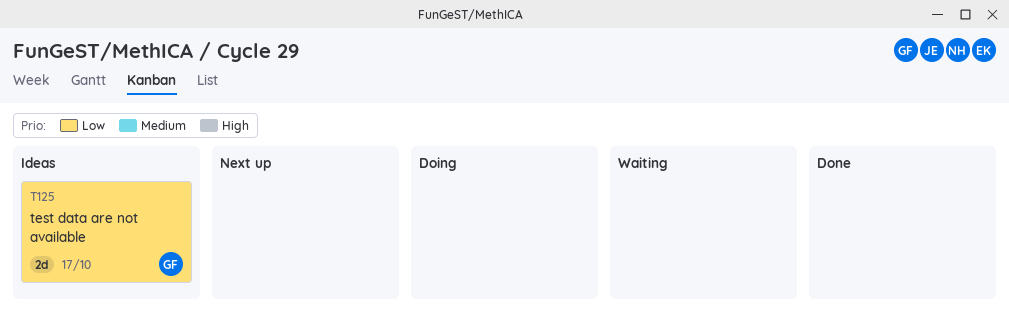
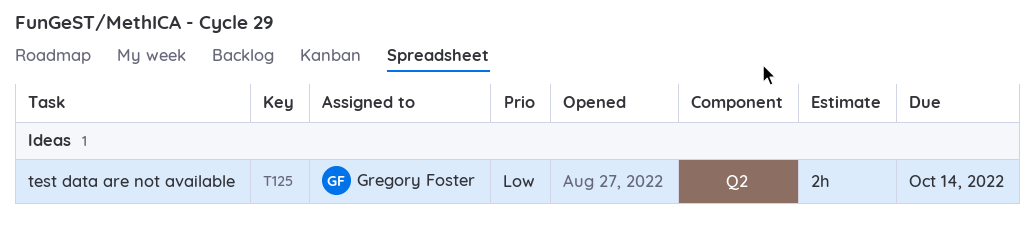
T125, estimate: 2d -> 2h
T125, due: Oct 17 -> Oct 14

